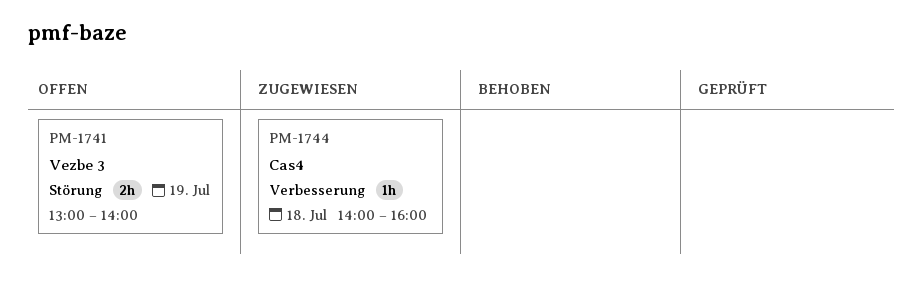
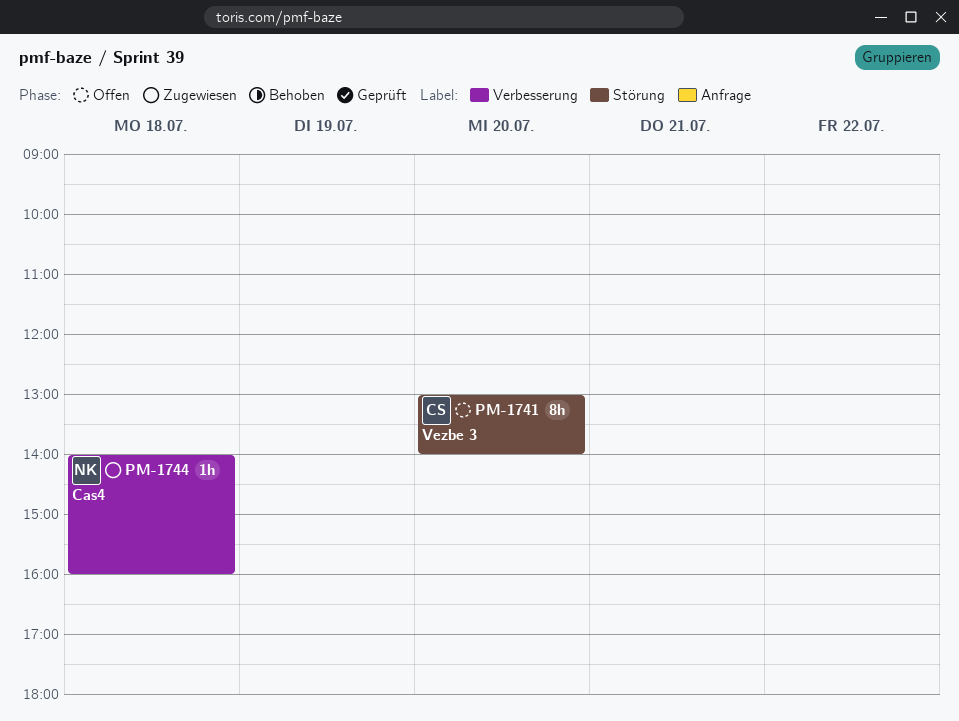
PM-1741, estimate: 2h -> 8h
PM-1741, day: Jul 19 -> Jul 20

